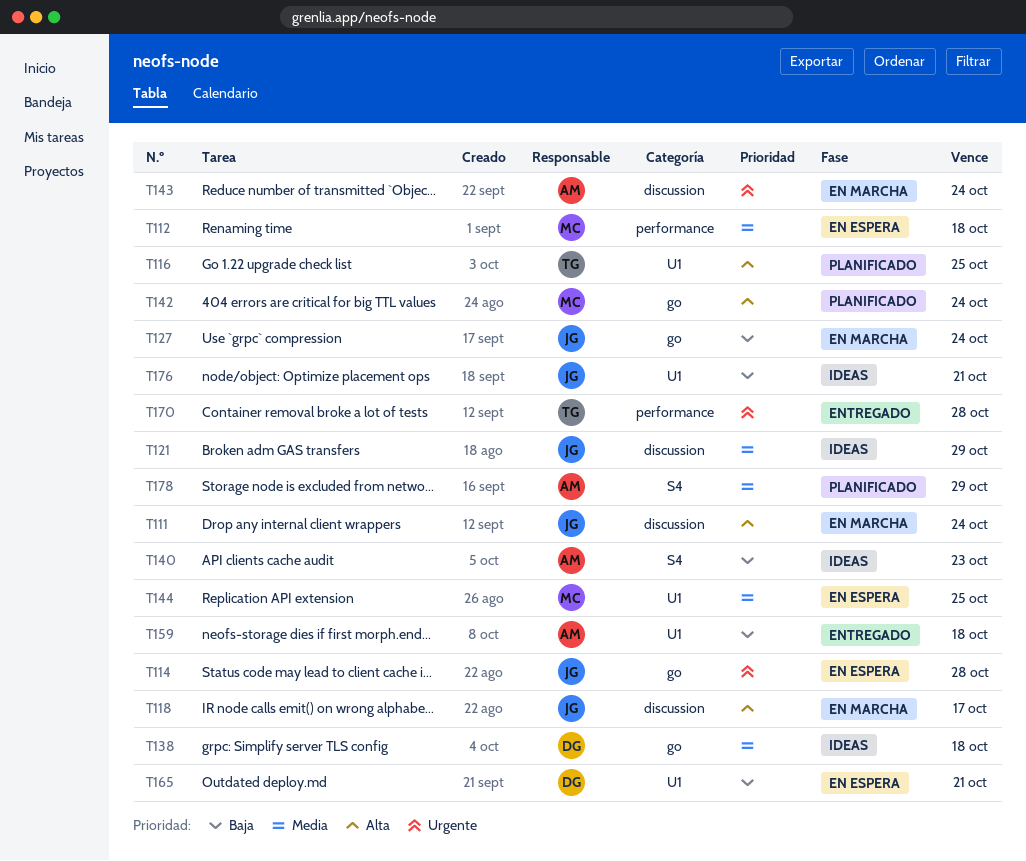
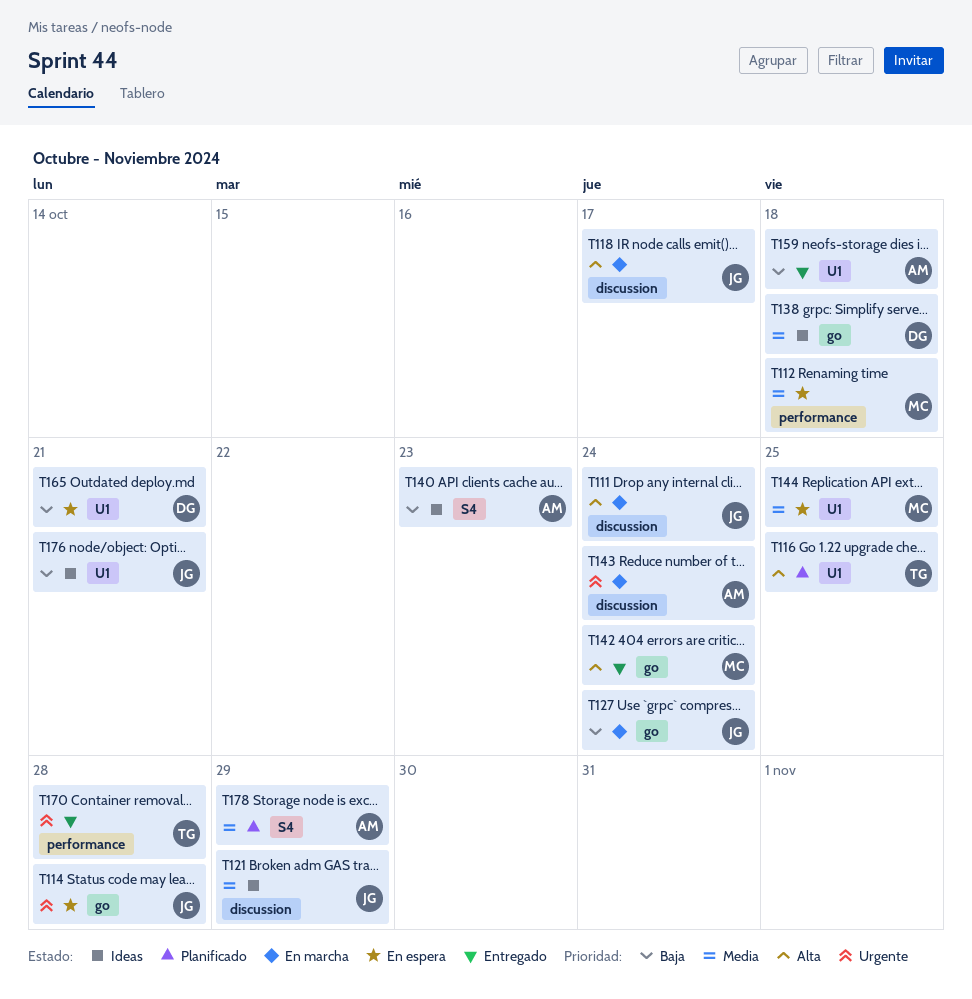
T142, status: Planificado -> Entregado

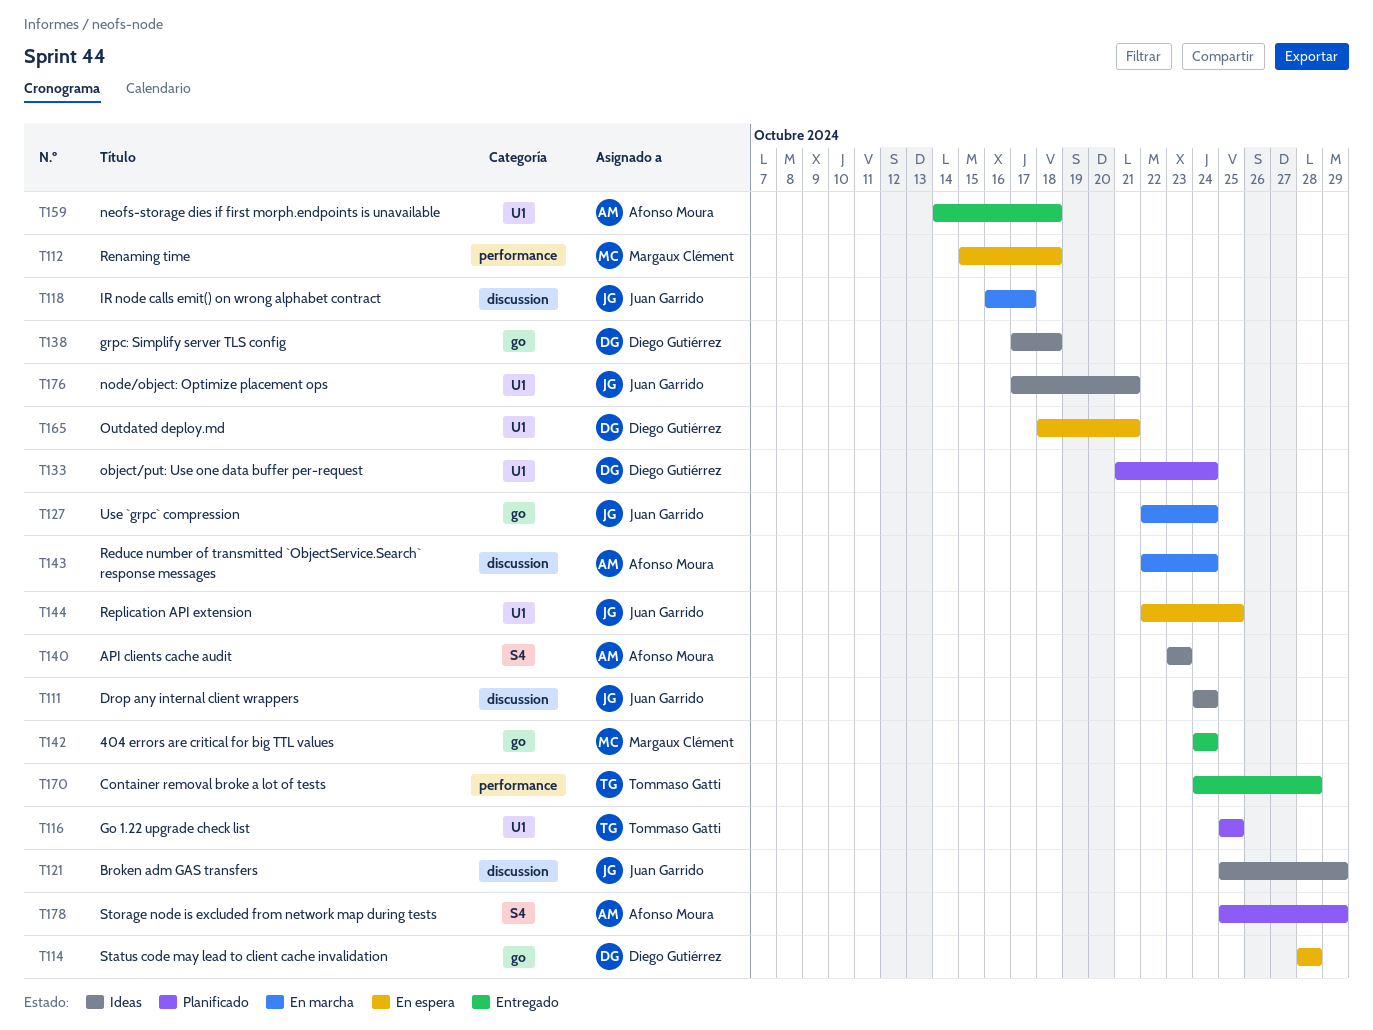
T111, status: En marcha -> Ideas
T114, owner: Juan Garrido -> Diego Gutiérrez
T133: none -> present
T144, owner: Margaux Clément -> Juan Garrido

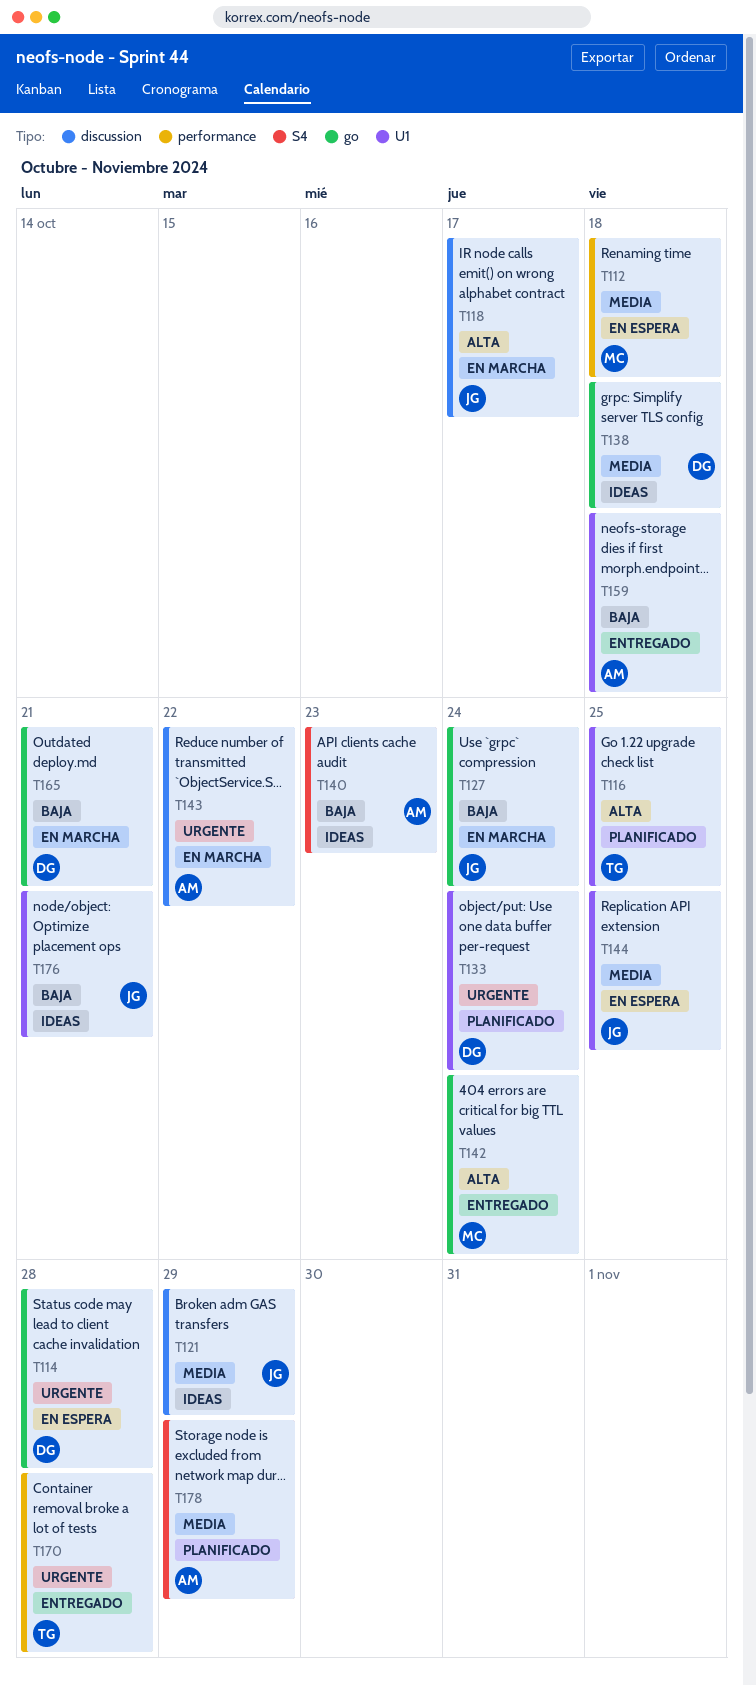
T111: present -> none
T143, due: Oct 24 -> Oct 22
T165, status: En espera -> En marcha
T165, label: U1 -> go

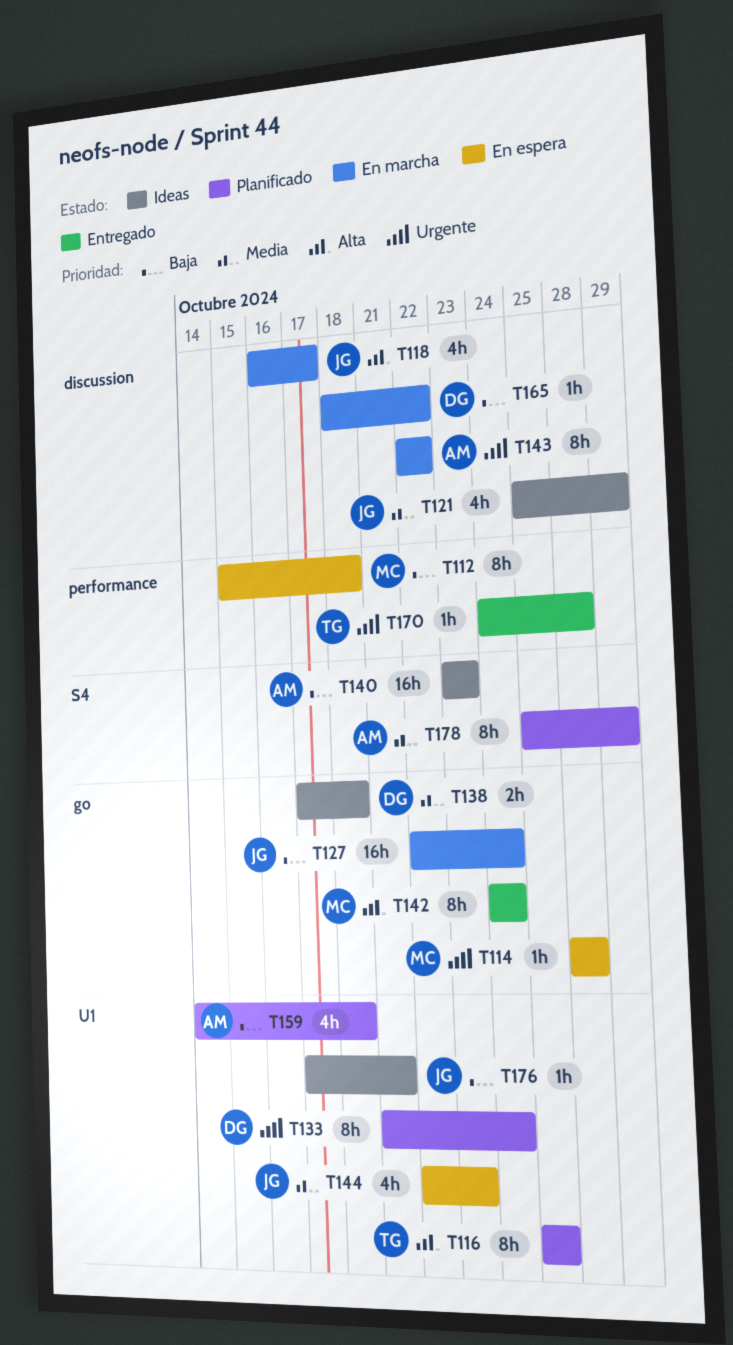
T112, priority: Media -> Baja
T114, owner: DG -> MC
T144, due: Oct 25 -> Oct 23
T159, status: Entregado -> Planificado
T165, label: go -> discussion
T165, due: Oct 21 -> Oct 22

